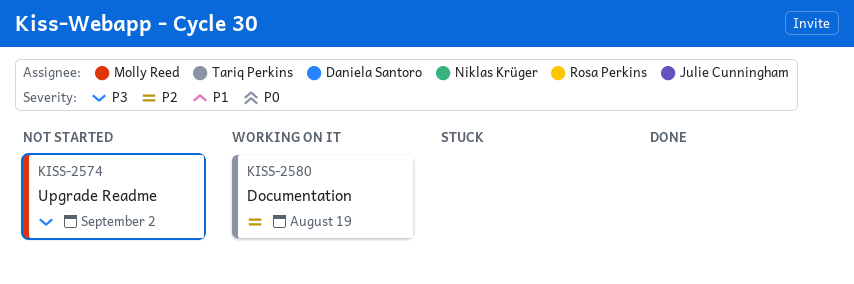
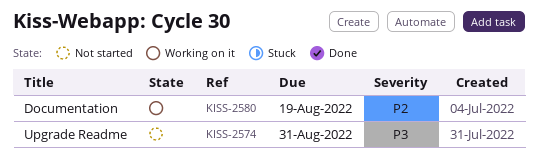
KISS-2574, due: Sep 2 -> Aug 31

